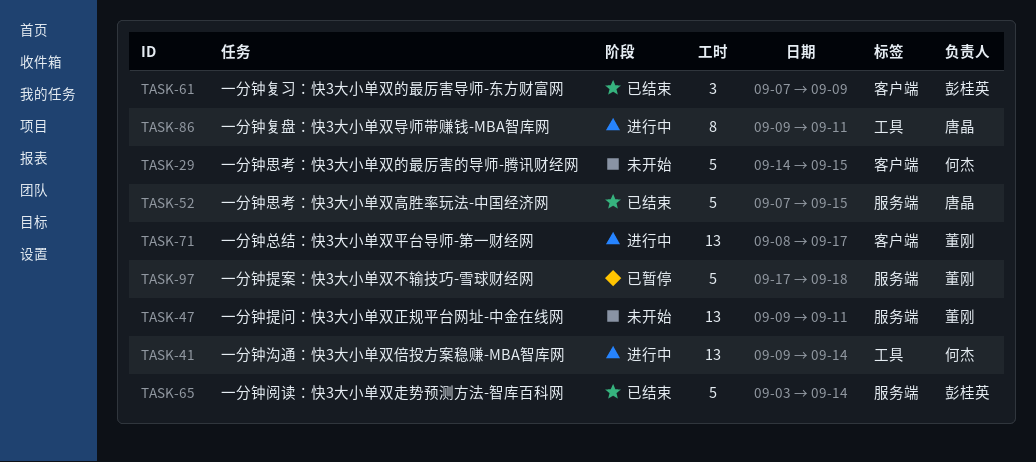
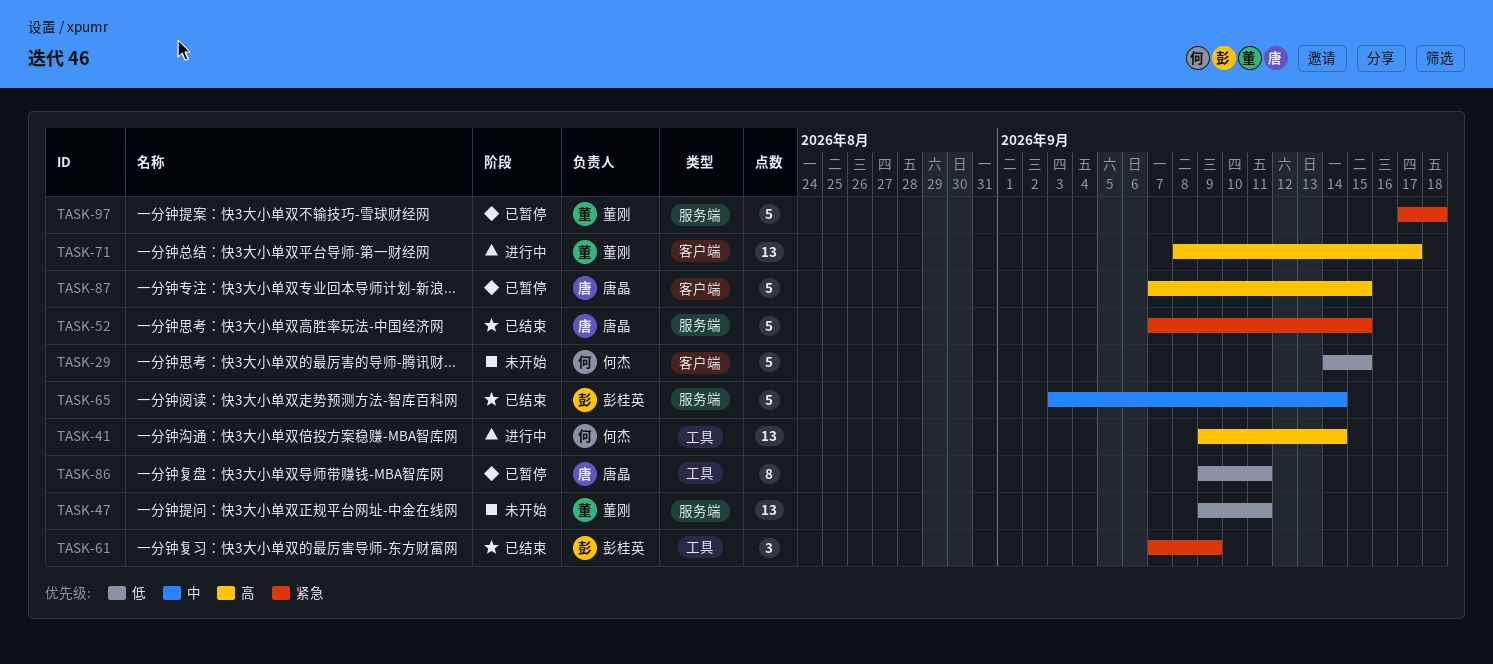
TASK-61, label: 客户端 -> 工具
TASK-86, status: 进行中 -> 已暂停
TASK-87: none -> present

